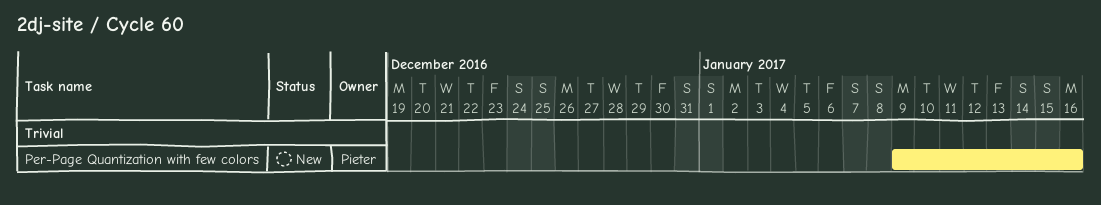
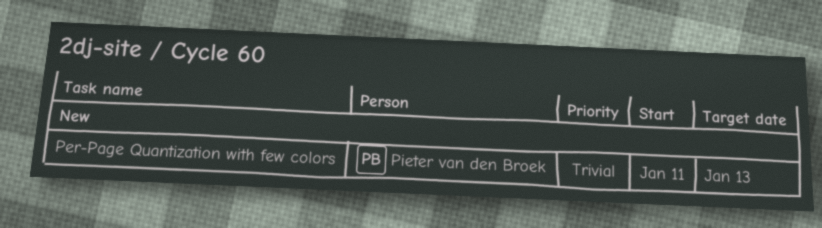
Per-Page Quantization with few colors, start: Jan 9 -> Jan 11
Per-Page Quantization with few colors, due: Jan 16 -> Jan 13

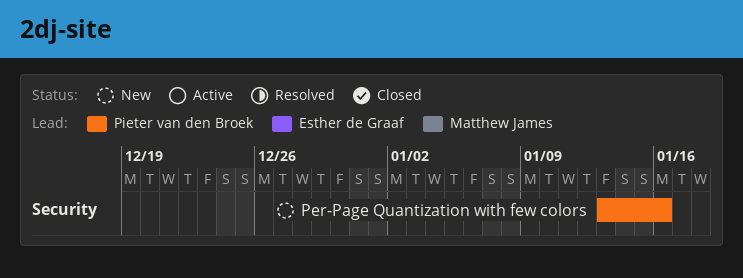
Per-Page Quantization with few colors, start: Jan 11 -> Jan 13
Per-Page Quantization with few colors, due: Jan 13 -> Jan 16

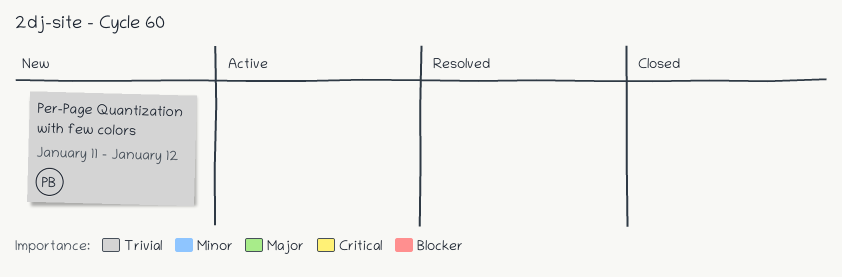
Per-Page Quantization with few colors, start: Jan 13 -> Jan 11
Per-Page Quantization with few colors, due: Jan 16 -> Jan 12

